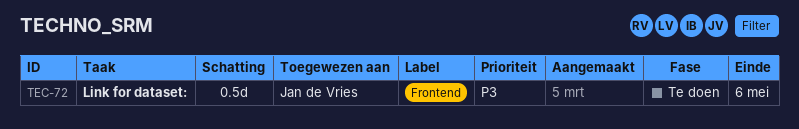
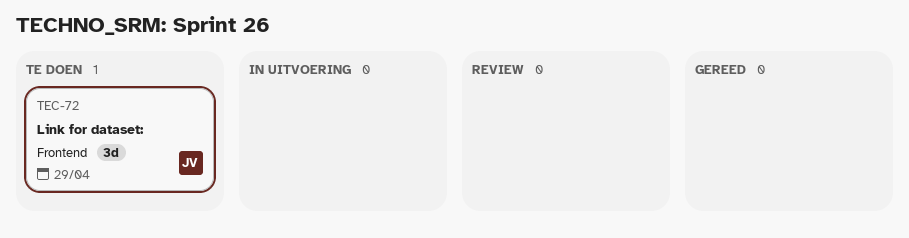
TEC-72, estimate: 0.5d -> 3d
TEC-72, due: May 6 -> Apr 29

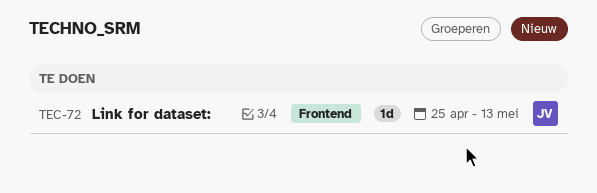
TEC-72, estimate: 3d -> 1d
TEC-72, due: Apr 29 -> May 13

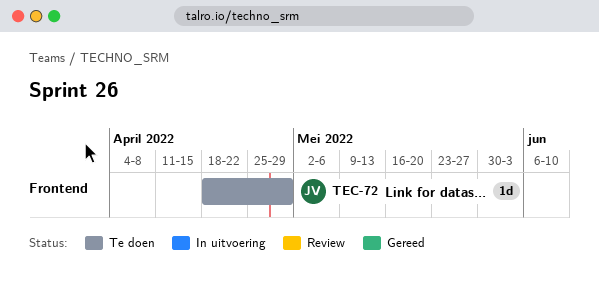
TEC-72, start: Apr 25 -> Apr 18
TEC-72, due: May 13 -> Apr 29

